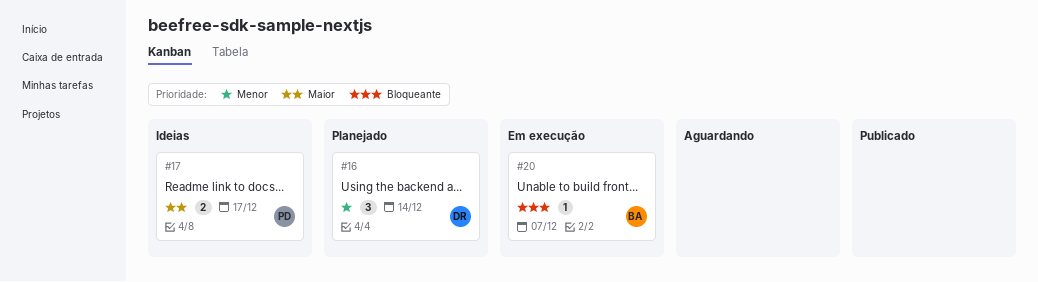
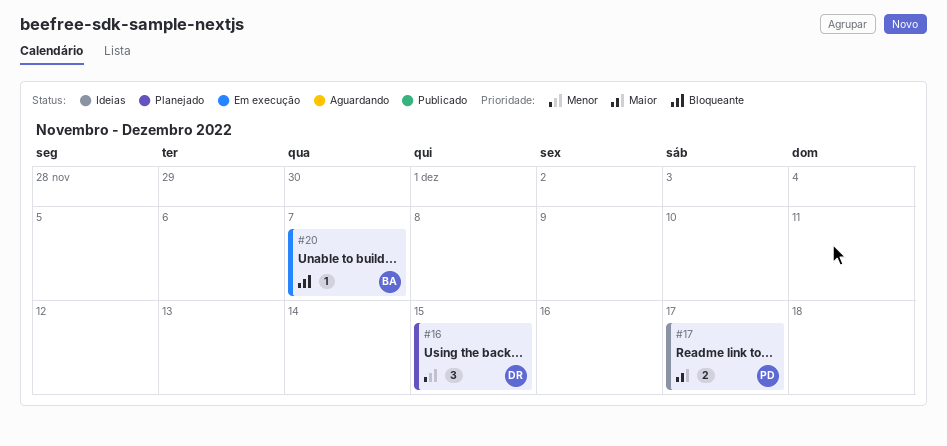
#16, due: Dec 14 -> Dec 15

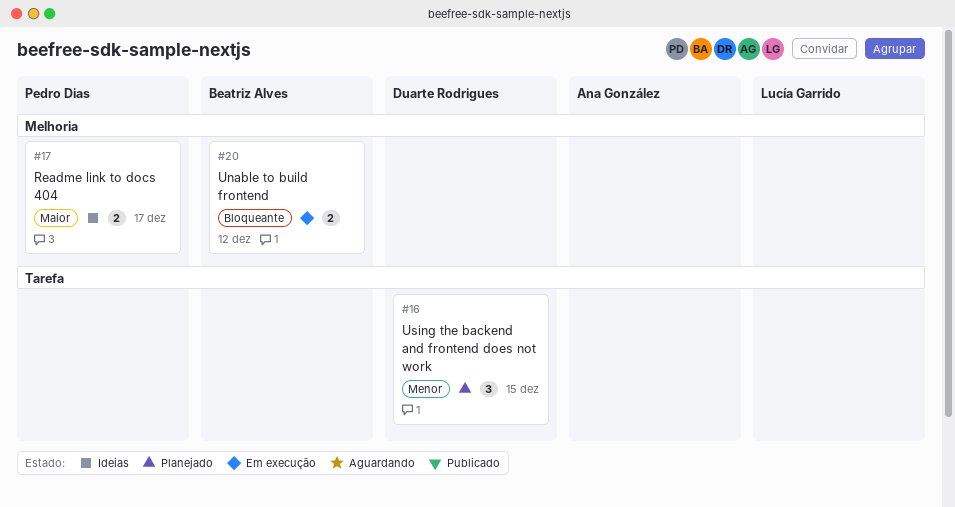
#20, estimate: 1 -> 2
#20, due: Dec 7 -> Dec 12

